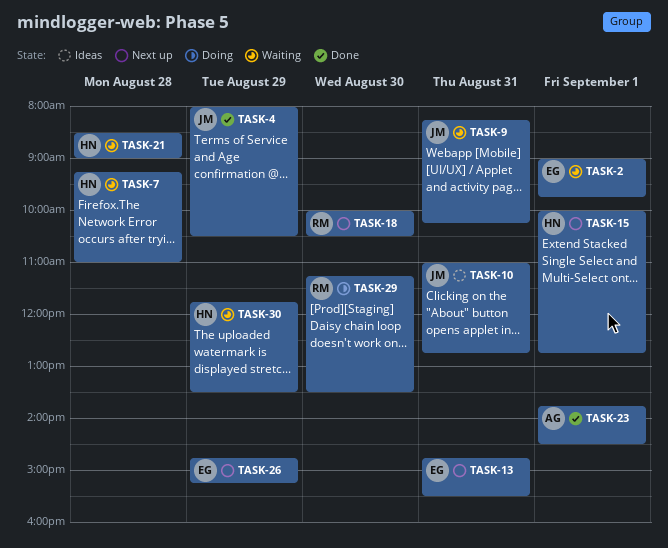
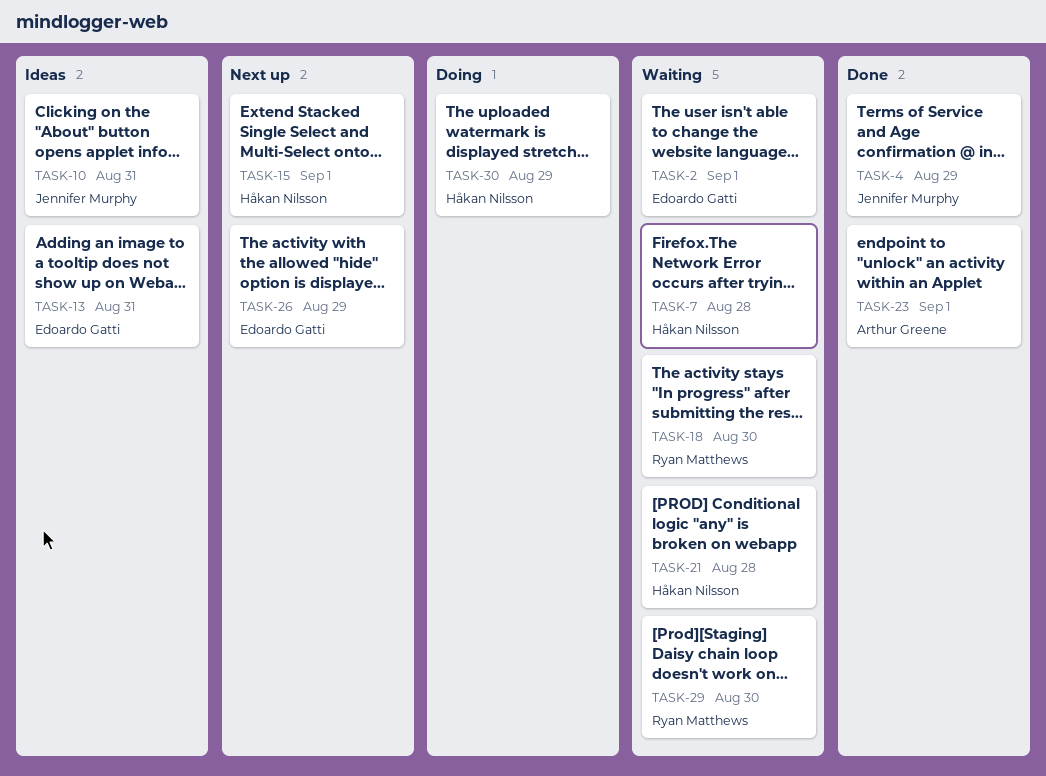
TASK-9: present -> none
TASK-13, status: Next up -> Ideas
TASK-18, status: Next up -> Waiting
TASK-29, status: Doing -> Waiting
TASK-30, status: Waiting -> Doing

